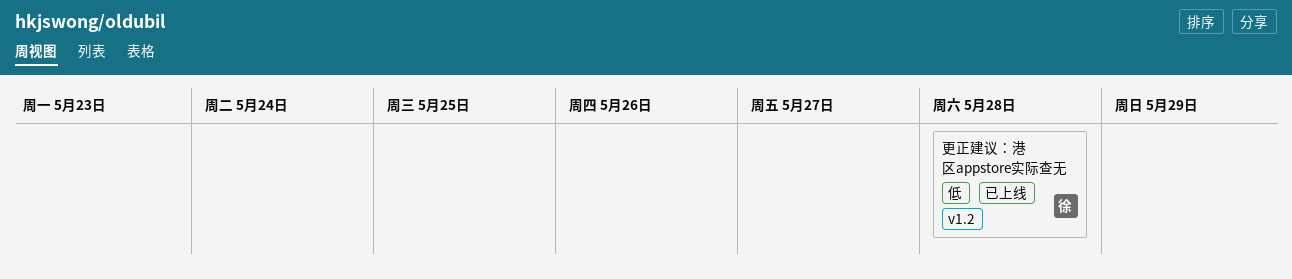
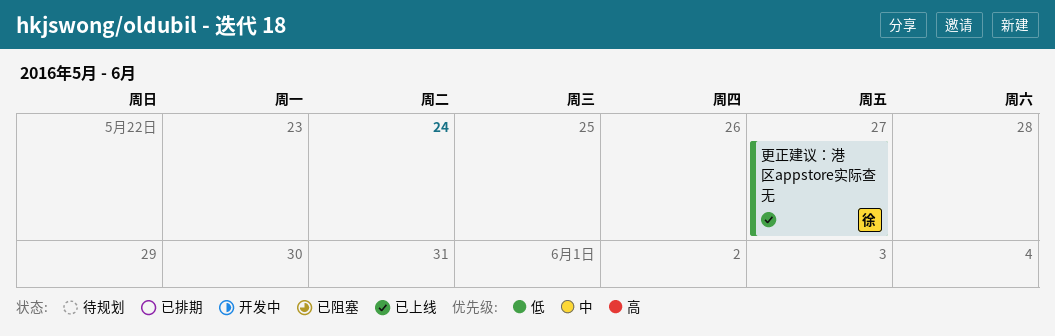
更正建议：港区appstore实际查无, due: May 28 -> May 27

